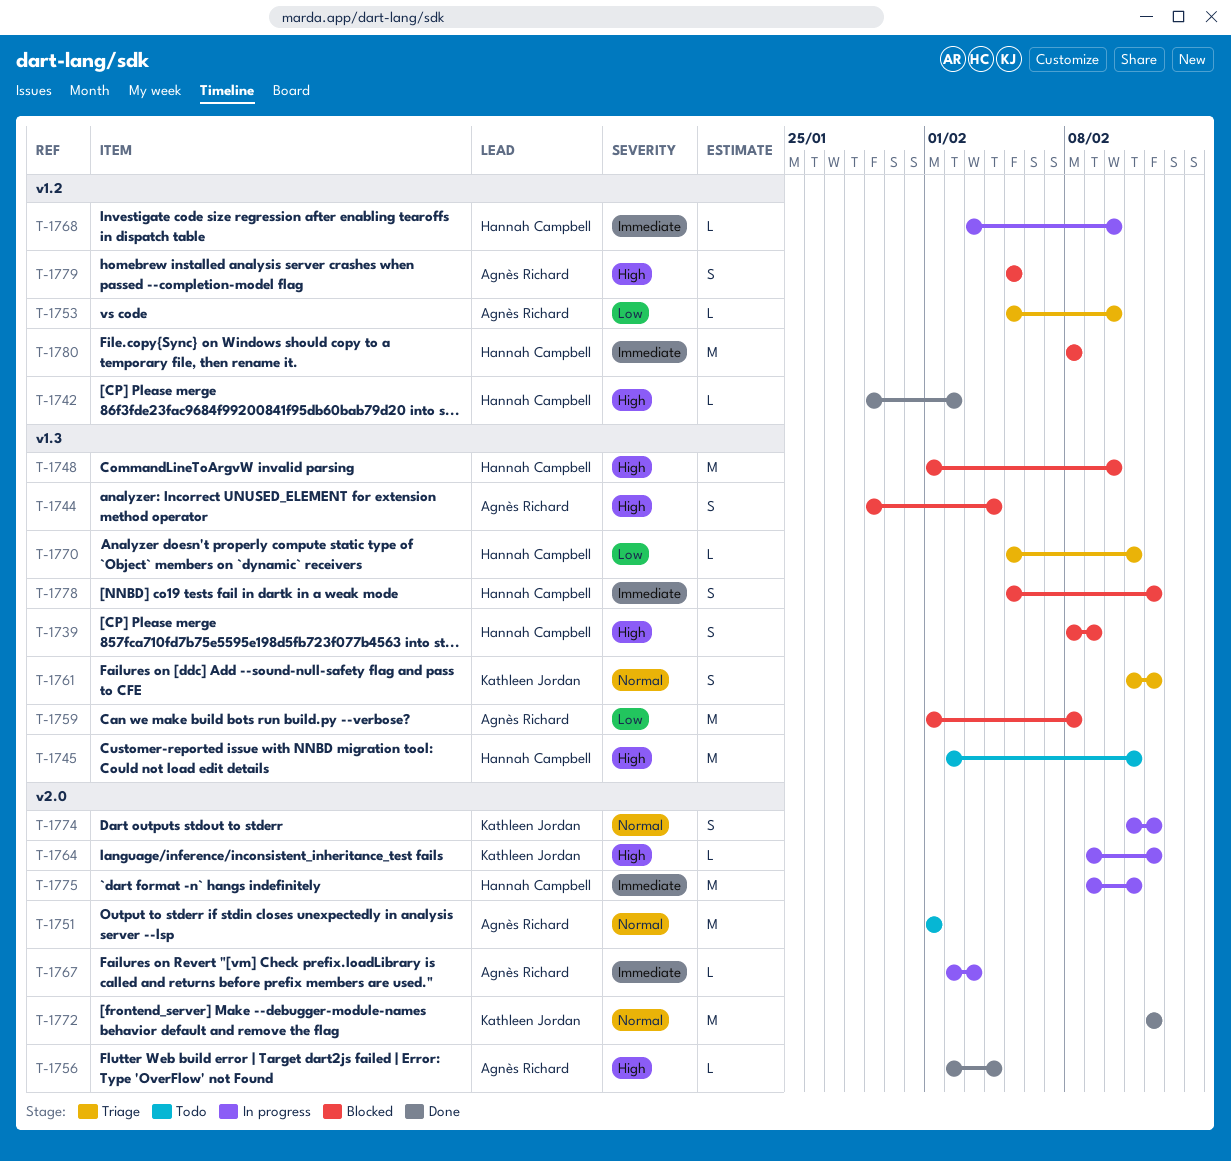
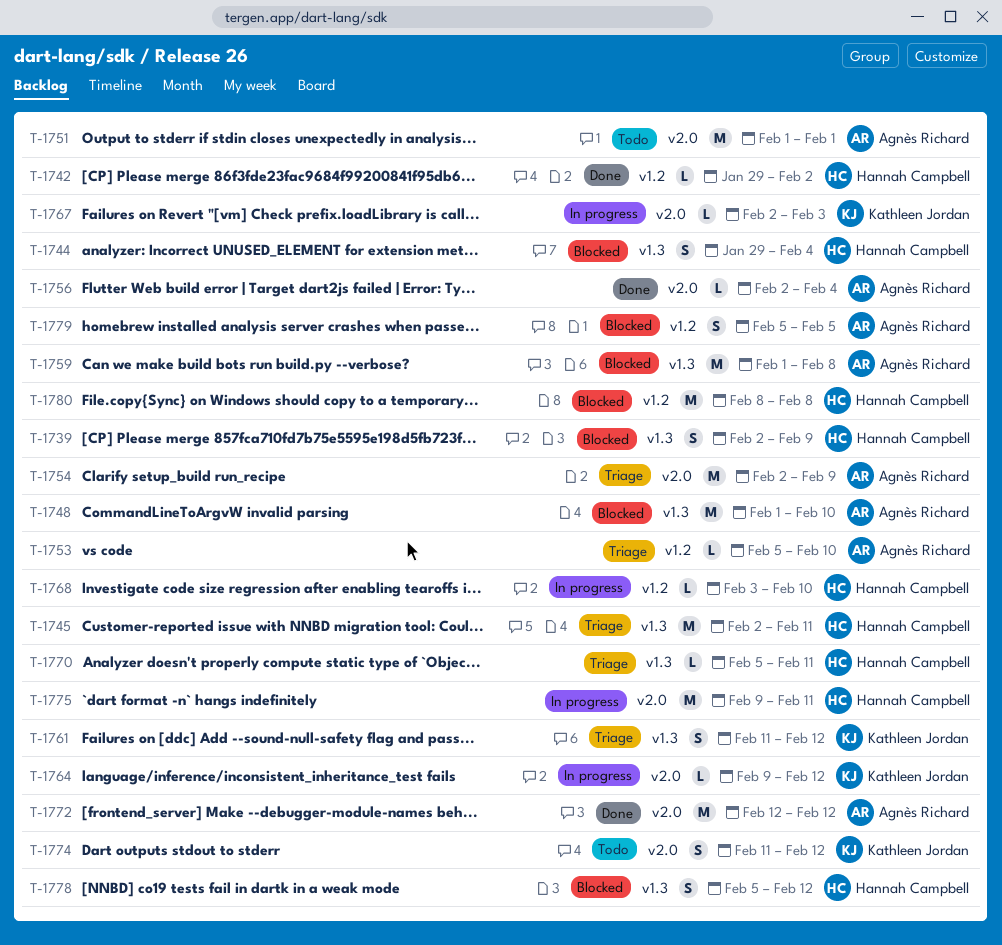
T-1739, start: Feb 8 -> Feb 2
T-1744, owner: Agnès Richard -> Hannah Campbell
T-1745, status: Todo -> Triage
T-1748, owner: Hannah Campbell -> Agnès Richard
T-1754: none -> present
T-1767, owner: Agnès Richard -> Kathleen Jordan
T-1772, owner: Kathleen Jordan -> Agnès Richard
T-1774, status: In progress -> Todo

